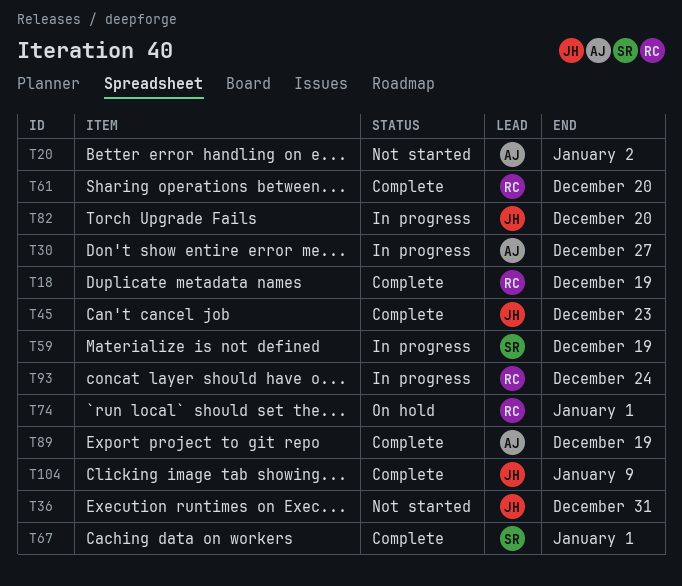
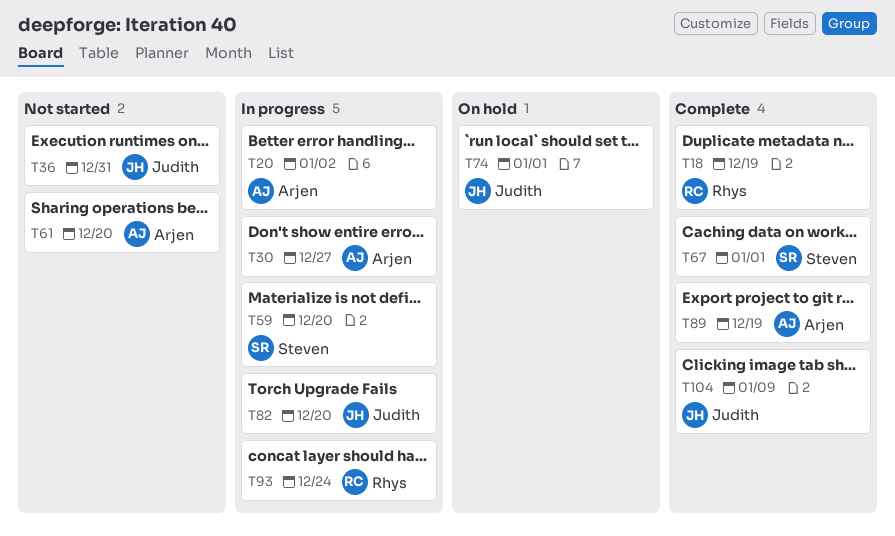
T20, status: Not started -> In progress
T45: present -> none
T59, due: Dec 19 -> Dec 20
T61, status: Complete -> Not started
T61, owner: Rhys -> Arjen
T74, owner: Rhys -> Judith

